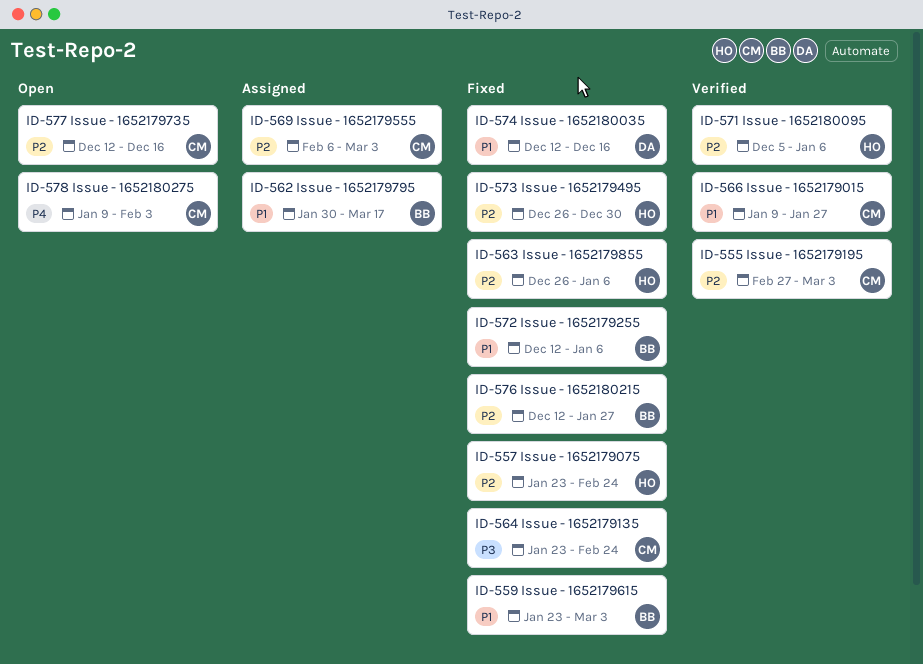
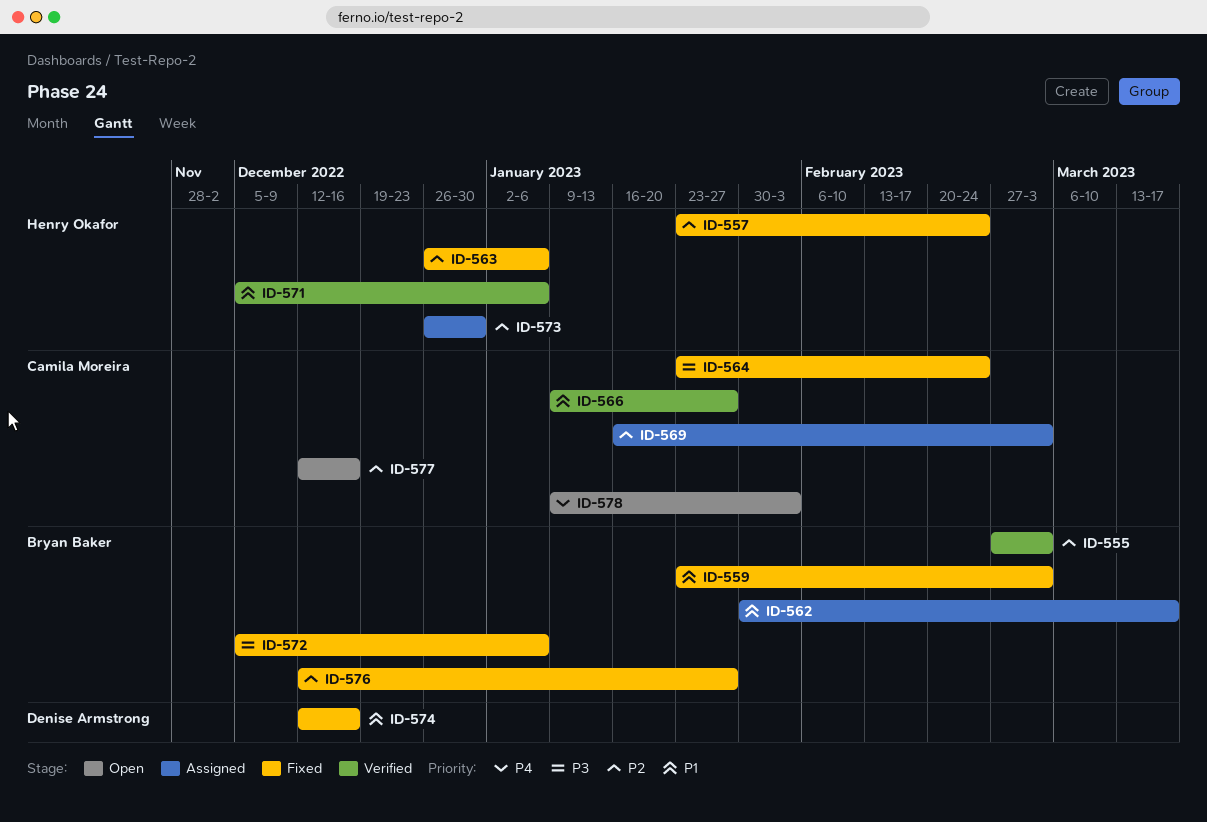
ID-555, owner: Camila Moreira -> Bryan Baker
ID-569, start: Feb 6 -> Jan 16
ID-571, priority: P2 -> P1
ID-572, priority: P1 -> P3
ID-572, start: Dec 12 -> Dec 5
ID-573, status: Fixed -> Assigned

